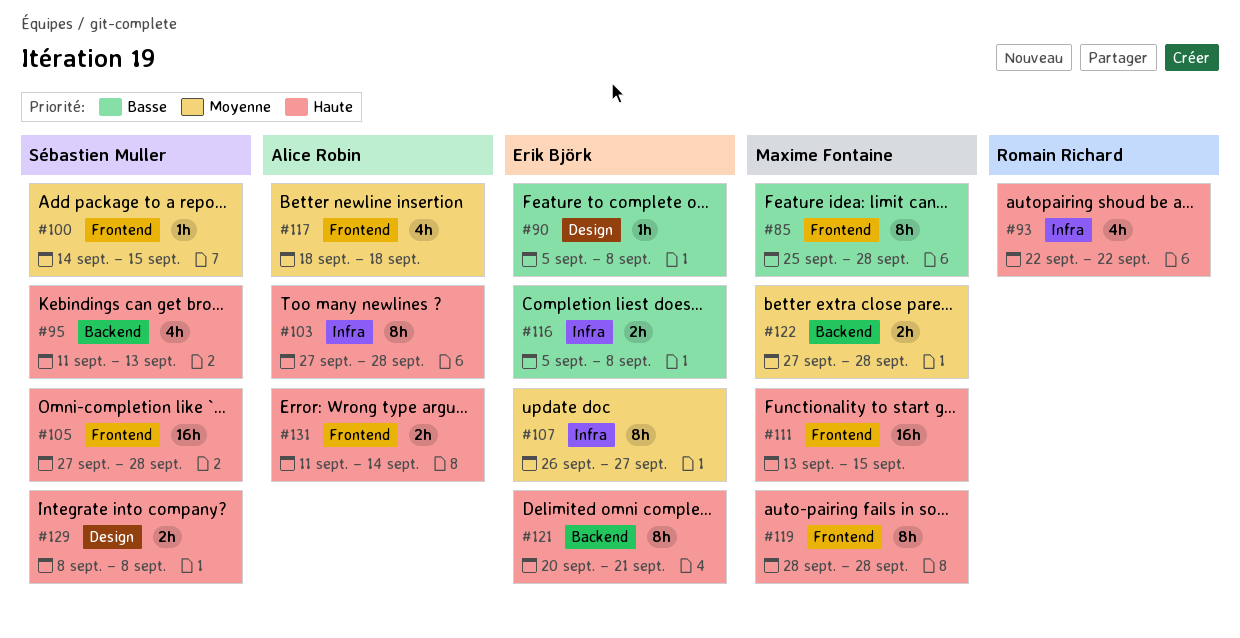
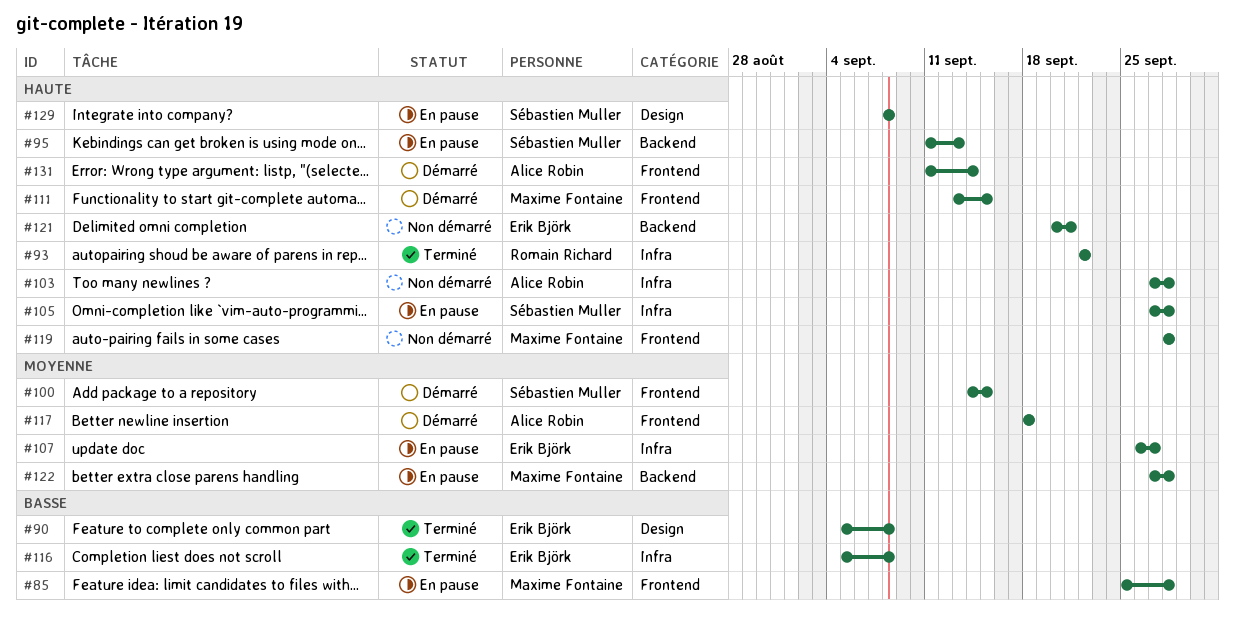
#105, label: Frontend -> Infra

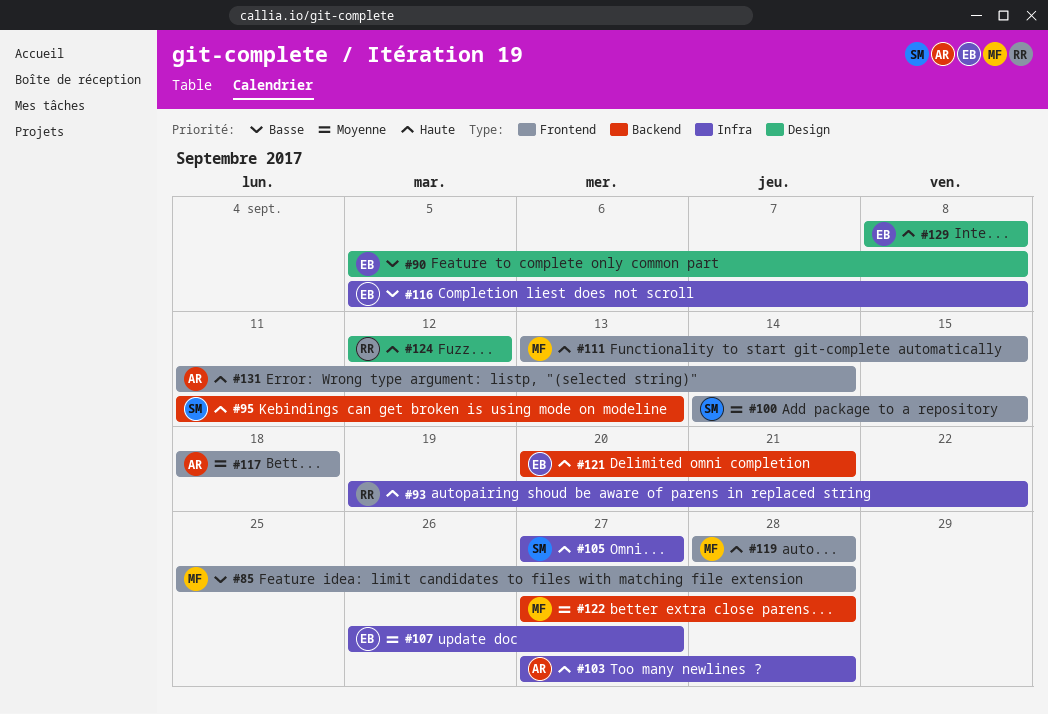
#93, start: Sep 22 -> Sep 19
#105, due: Sep 28 -> Sep 27
#124: none -> present
#129, owner: Sébastien Muller -> Erik Björk

